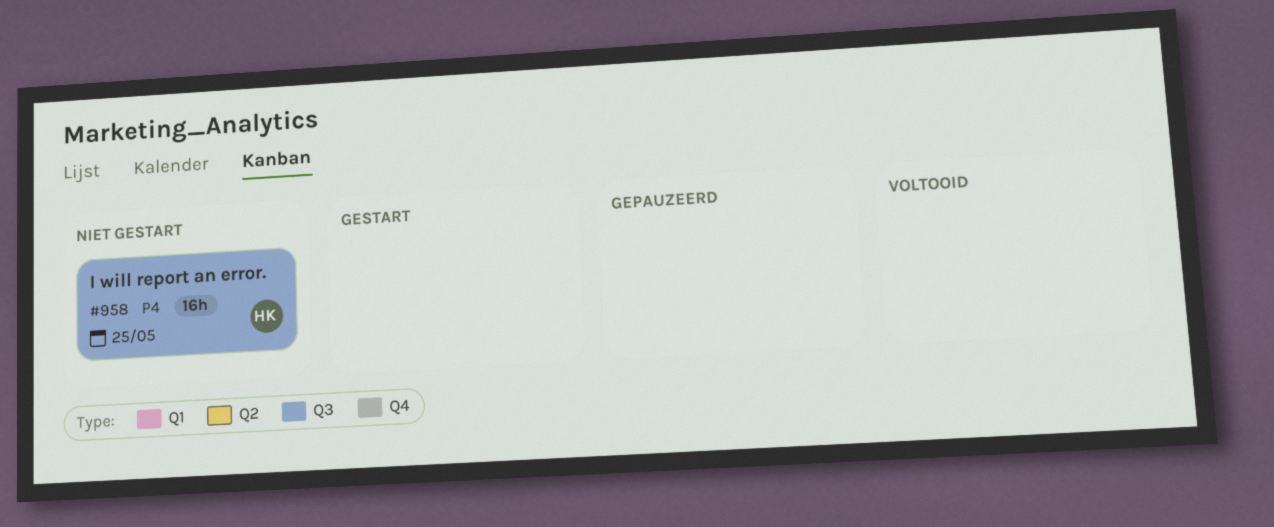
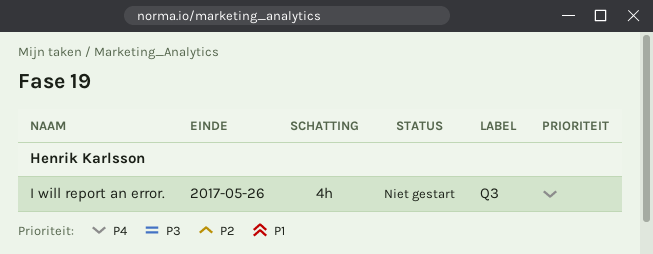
I will report an error., estimate: 16h -> 4h
I will report an error., due: May 25 -> May 26

